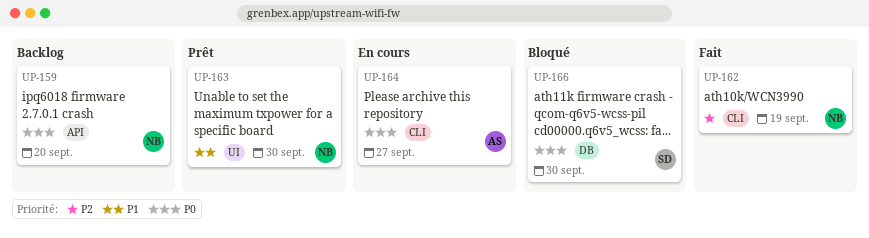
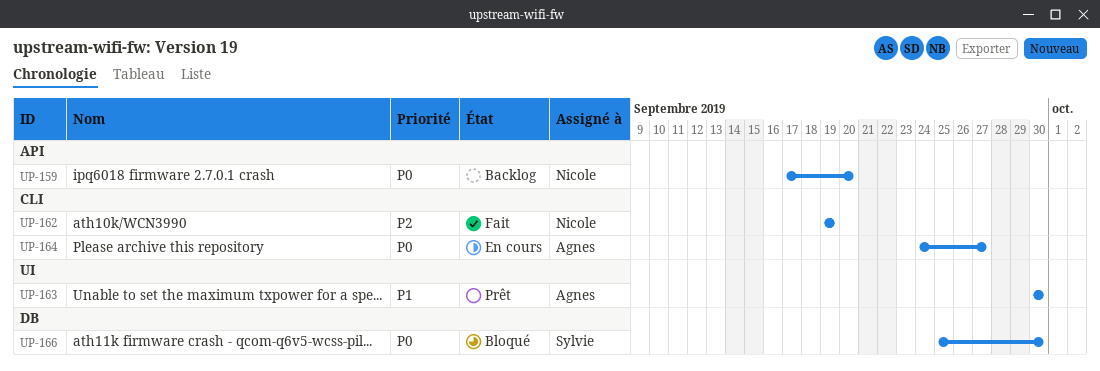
UP-163, owner: Nicole -> Agnes

